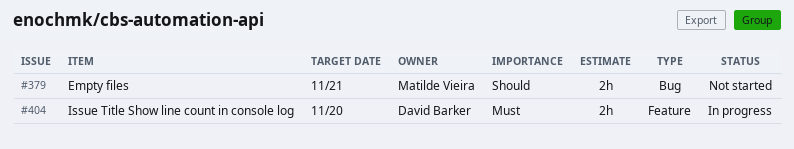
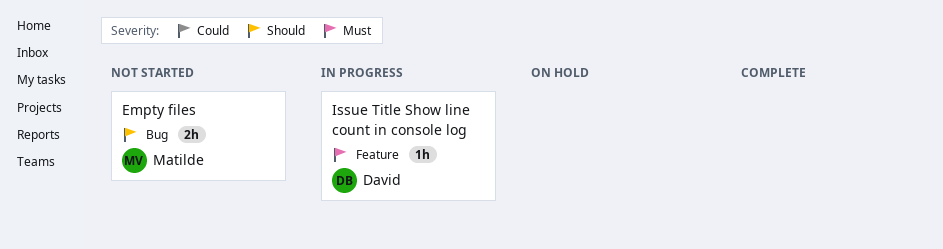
Issue Title Show line count in console log, estimate: 2h -> 1h

